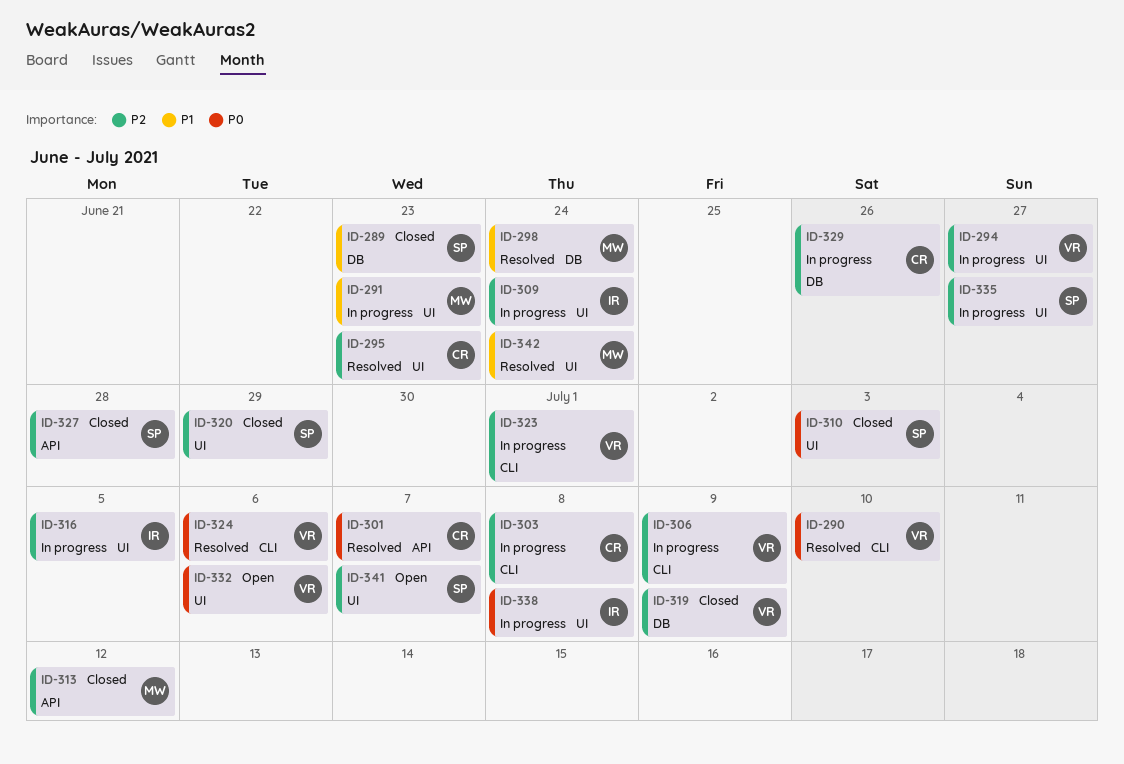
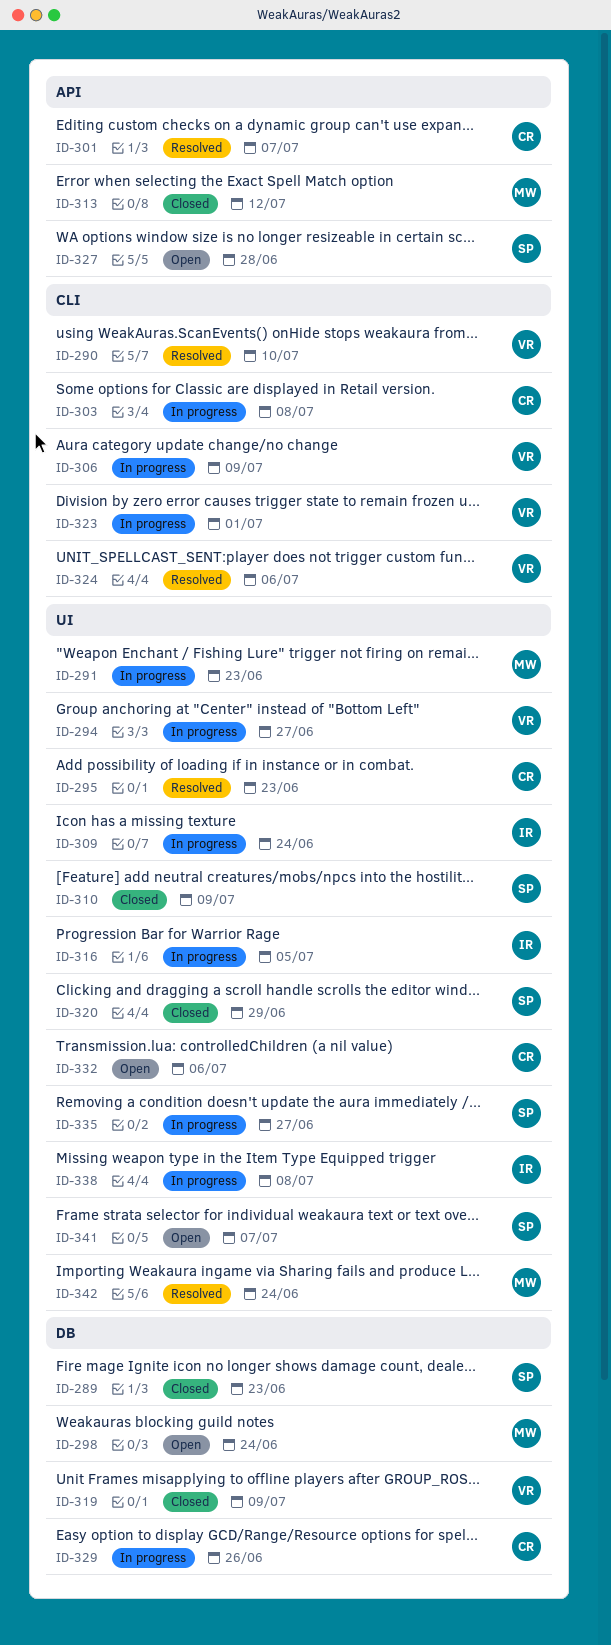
ID-298, status: Resolved -> Open
ID-310, due: Jul 3 -> Jul 9
ID-327, status: Closed -> Open
ID-332, owner: VR -> CR

